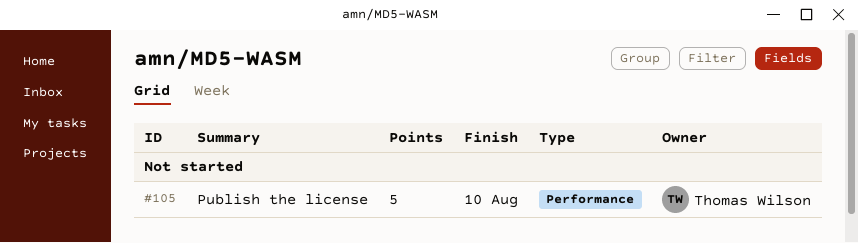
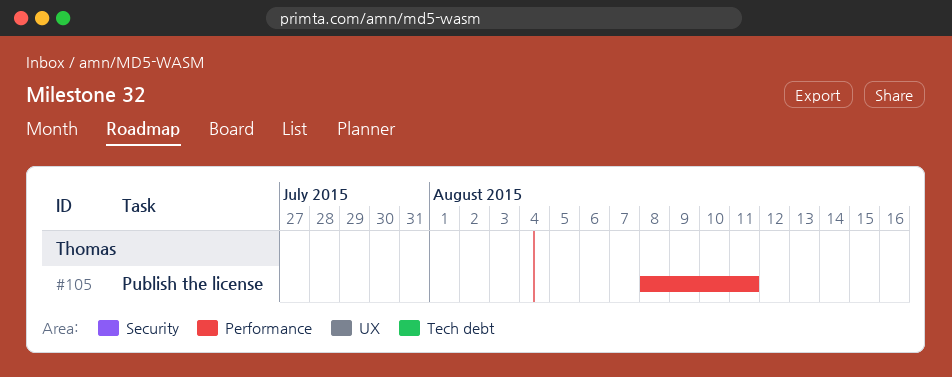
#105, due: Aug 10 -> Aug 11

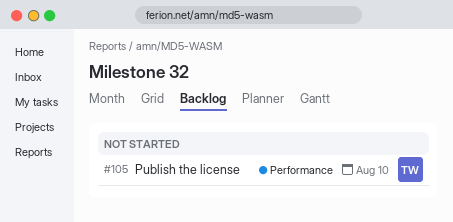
#105, due: Aug 11 -> Aug 10

